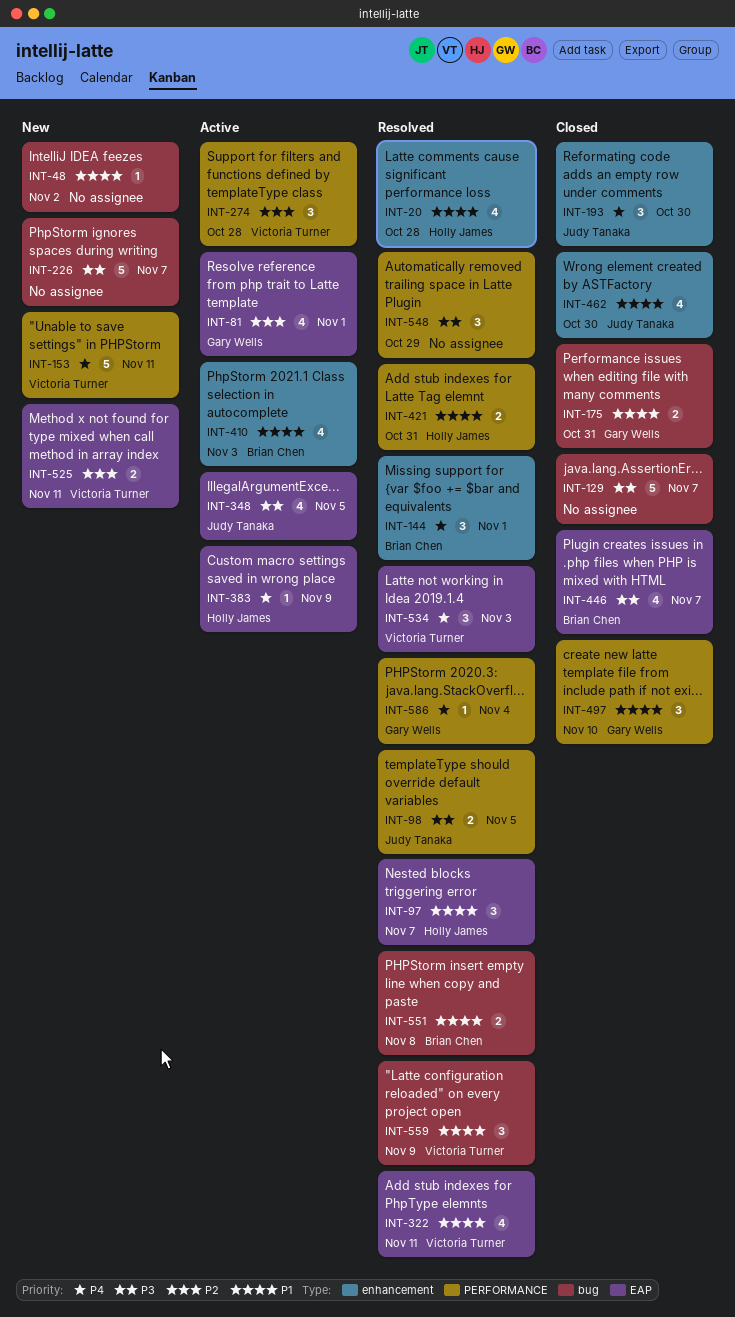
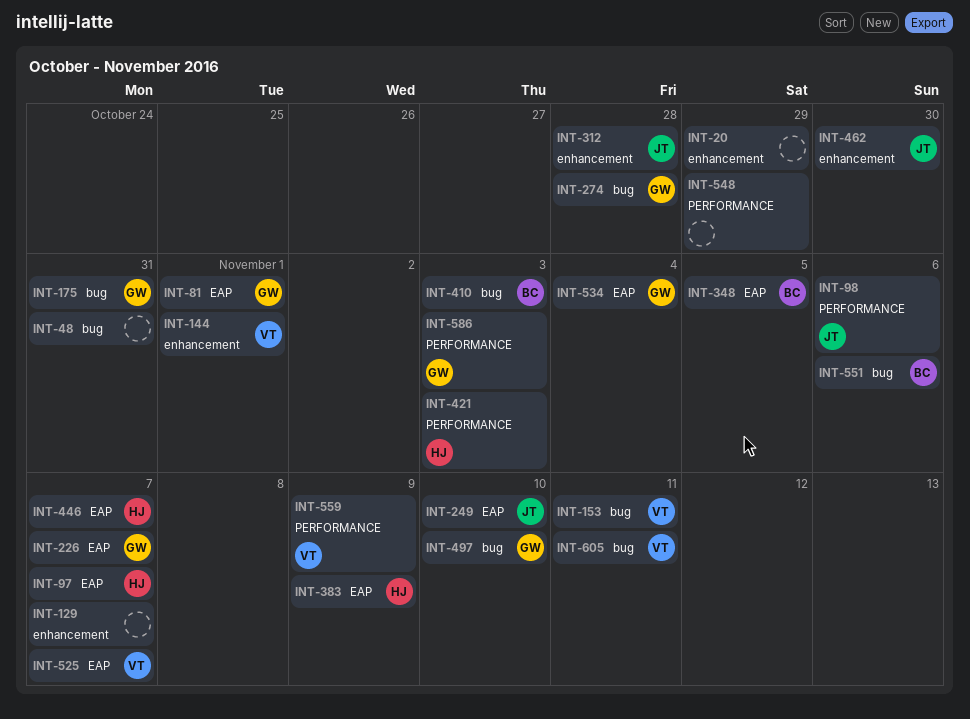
INT-20, owner: Holly James -> none
INT-20, due: Oct 28 -> Oct 29
INT-48, due: Nov 2 -> Oct 31
INT-98, due: Nov 5 -> Nov 6
INT-129, label: bug -> enhancement
INT-144, owner: Brian Chen -> Victoria Turner
INT-153, label: PERFORMANCE -> bug
INT-193: present -> none
INT-226, owner: none -> Gary Wells
INT-226, label: bug -> EAP
INT-249: none -> present
INT-274, owner: Victoria Turner -> Gary Wells
INT-274, label: PERFORMANCE -> bug
INT-312: none -> present
INT-322: present -> none
INT-348, owner: Judy Tanaka -> Brian Chen
INT-410, label: enhancement -> bug
INT-421, due: Oct 31 -> Nov 3
INT-446, owner: Brian Chen -> Holly James
INT-497, label: PERFORMANCE -> bug
INT-525, due: Nov 11 -> Nov 7
INT-534, owner: Victoria Turner -> Gary Wells
INT-534, due: Nov 3 -> Nov 4
INT-551, due: Nov 8 -> Nov 6
INT-559, label: bug -> PERFORMANCE
INT-586, due: Nov 4 -> Nov 3
INT-605: none -> present

